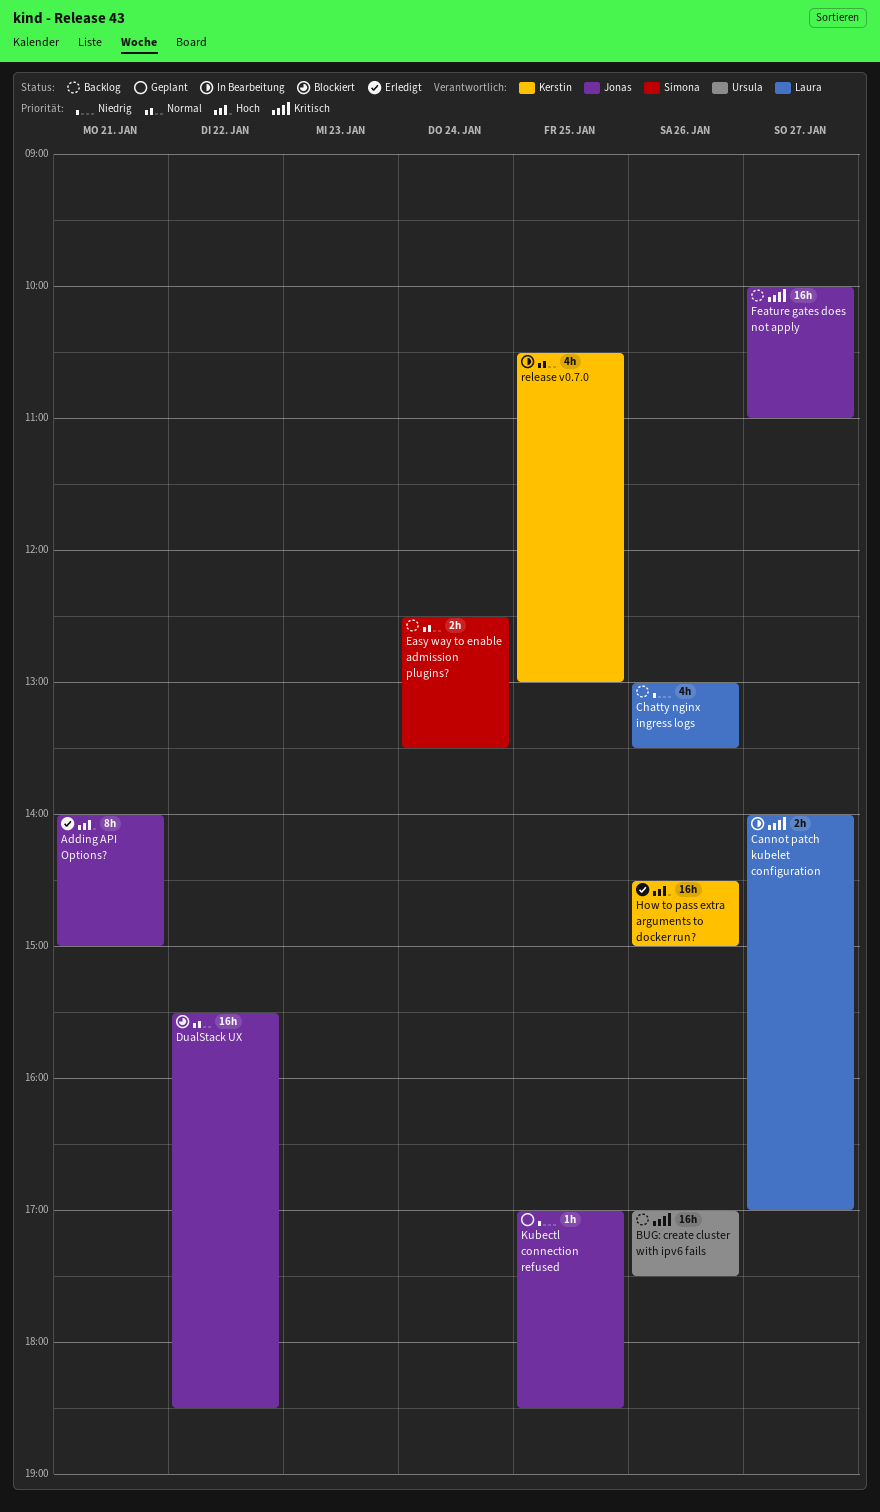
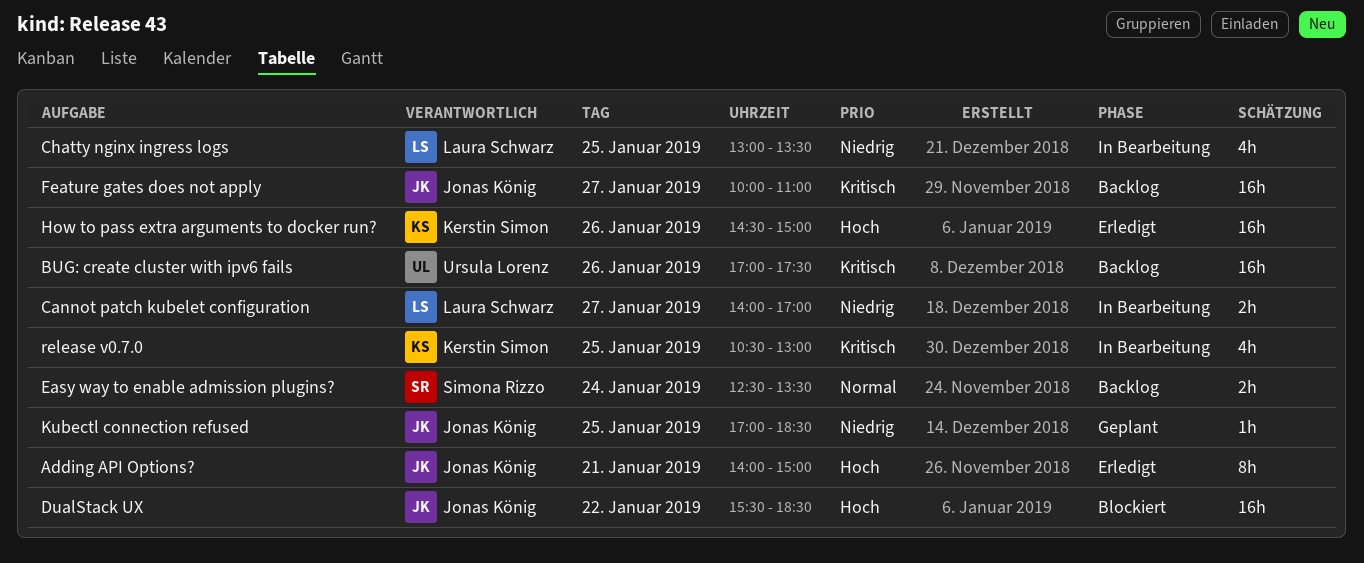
Cannot patch kubelet configuration, priority: Kritisch -> Niedrig
Chatty nginx ingress logs, status: Backlog -> In Bearbeitung
Chatty nginx ingress logs, day: Jan 26 -> Jan 25
DualStack UX, priority: Normal -> Hoch
release v0.7.0, priority: Normal -> Kritisch

